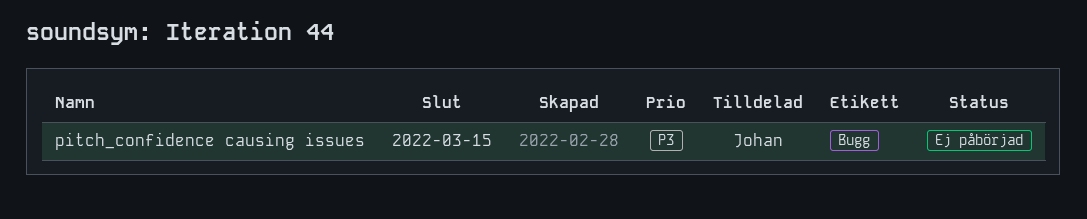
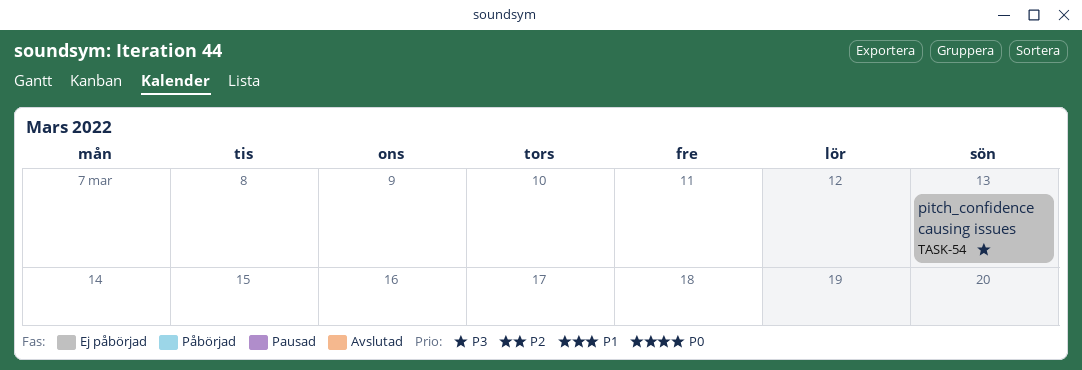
pitch_confidence causing issues, due: Mar 15 -> Mar 13

